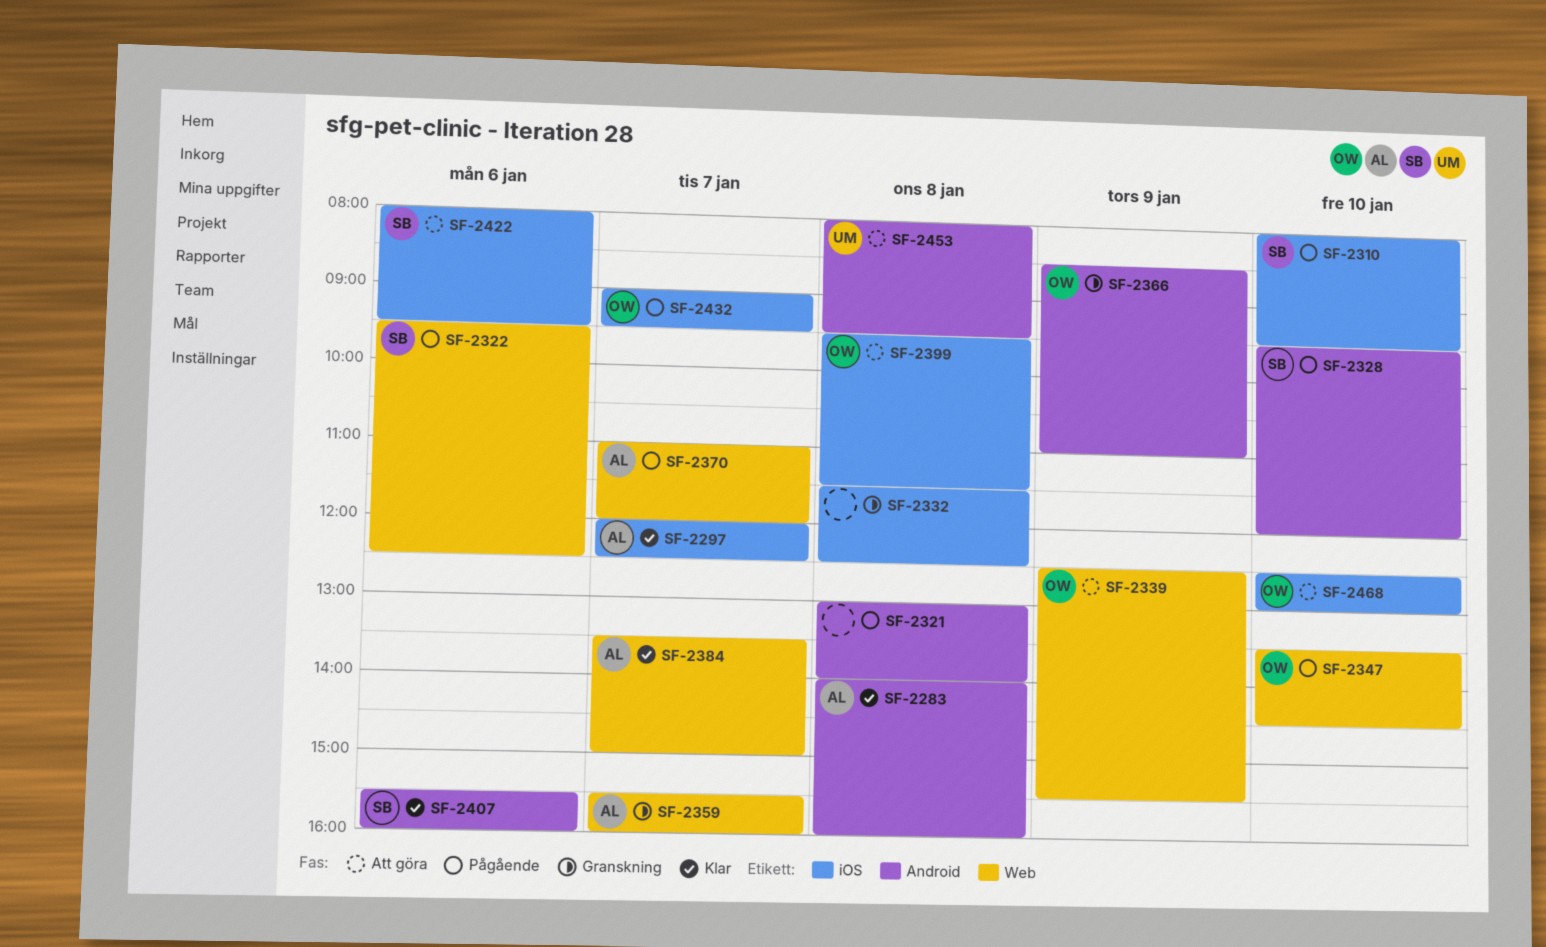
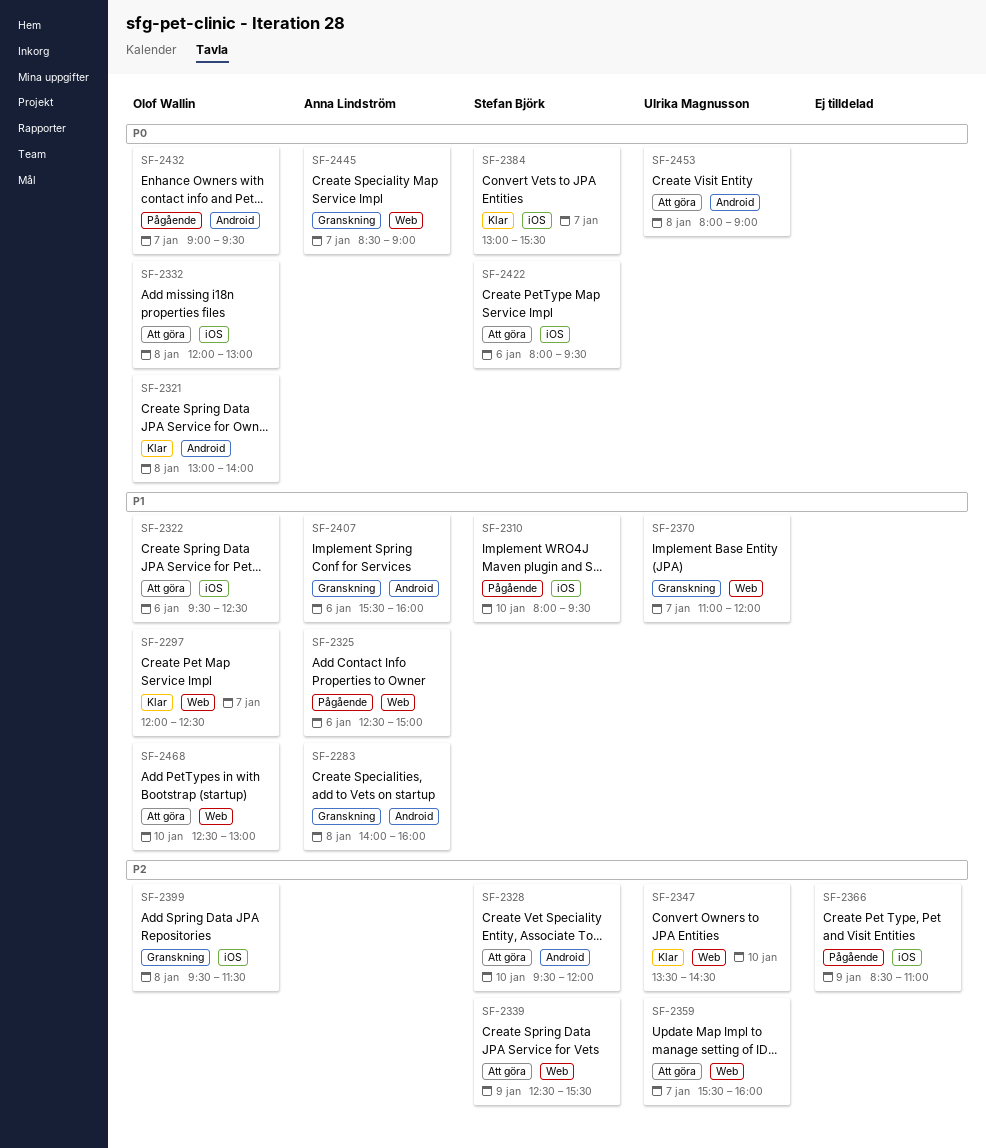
SF-2283, status: Klar -> Granskning
SF-2297, owner: Anna Lindström -> Olof Wallin
SF-2297, label: iOS -> Web
SF-2321, status: Pågående -> Klar
SF-2321, owner: none -> Olof Wallin
SF-2322, status: Pågående -> Att göra
SF-2322, owner: Stefan Björk -> Olof Wallin
SF-2322, label: Web -> iOS
SF-2325: none -> present
SF-2328, status: Pågående -> Att göra
SF-2332, status: Granskning -> Att göra
SF-2332, owner: none -> Olof Wallin
SF-2332, begins: 11:30 -> 12:00
SF-2332, ends: 12:30 -> 13:00
SF-2339, owner: Olof Wallin -> Stefan Björk
SF-2347, status: Pågående -> Klar
SF-2347, owner: Olof Wallin -> Ulrika Magnusson
SF-2359, status: Granskning -> Att göra
SF-2359, owner: Anna Lindström -> Ulrika Magnusson
SF-2366, status: Granskning -> Pågående
SF-2366, owner: Olof Wallin -> none
SF-2366, label: Android -> iOS
SF-2370, status: Pågående -> Granskning
SF-2370, owner: Anna Lindström -> Ulrika Magnusson
SF-2384, owner: Anna Lindström -> Stefan Björk
SF-2384, label: Web -> iOS
SF-2384, begins: 13:30 -> 13:00
SF-2384, ends: 15:00 -> 15:30
SF-2399, status: Att göra -> Granskning
SF-2407, status: Klar -> Granskning
SF-2407, owner: Stefan Björk -> Anna Lindström
SF-2432, label: iOS -> Android
SF-2445: none -> present
SF-2453, ends: 09:30 -> 09:00
SF-2468, label: iOS -> Web

